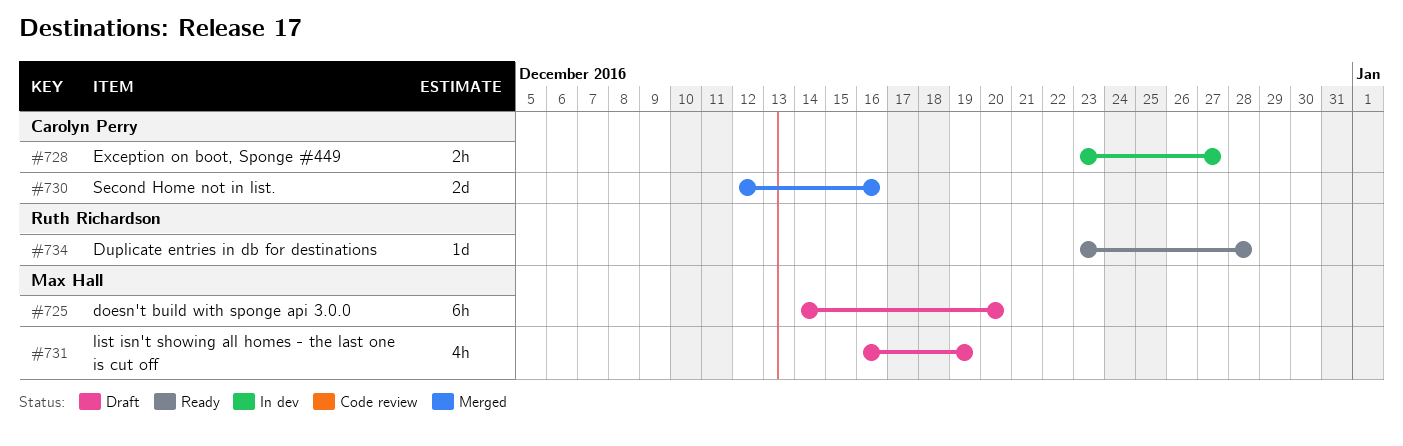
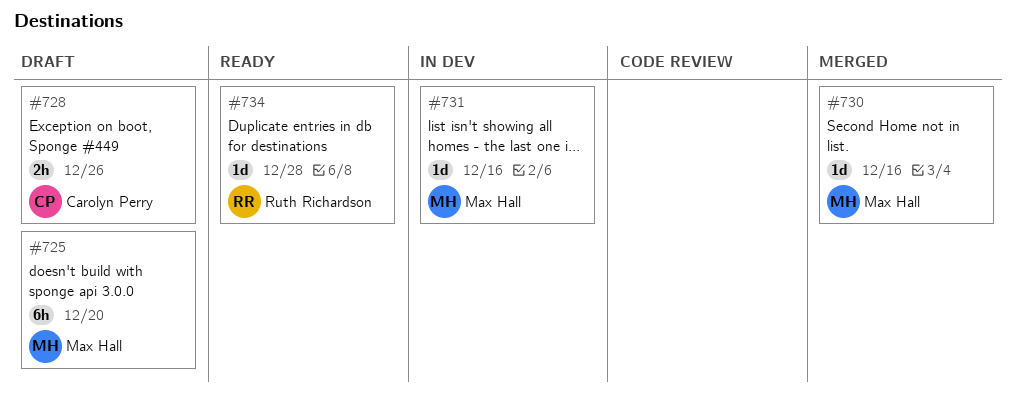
#728, status: In dev -> Draft
#728, due: Dec 27 -> Dec 26
#730, owner: Carolyn Perry -> Max Hall
#730, estimate: 2d -> 1d
#731, status: Draft -> In dev
#731, estimate: 4h -> 1d
#731, due: Dec 19 -> Dec 16

